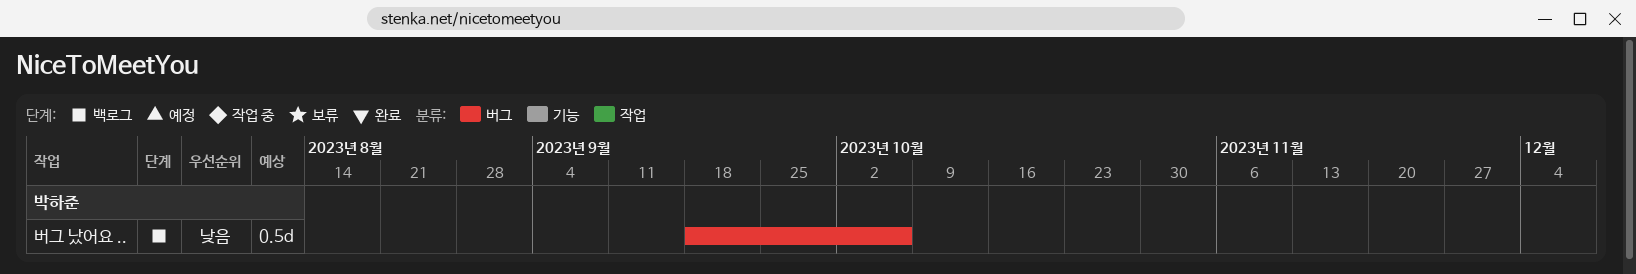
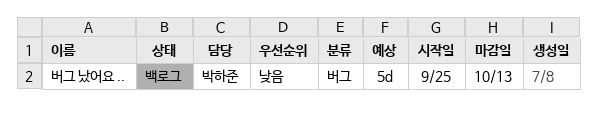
버그 났어요 .., estimate: 0.5d -> 5d
버그 났어요 .., start: Sep 18 -> Sep 25
버그 났어요 .., due: Oct 6 -> Oct 13

